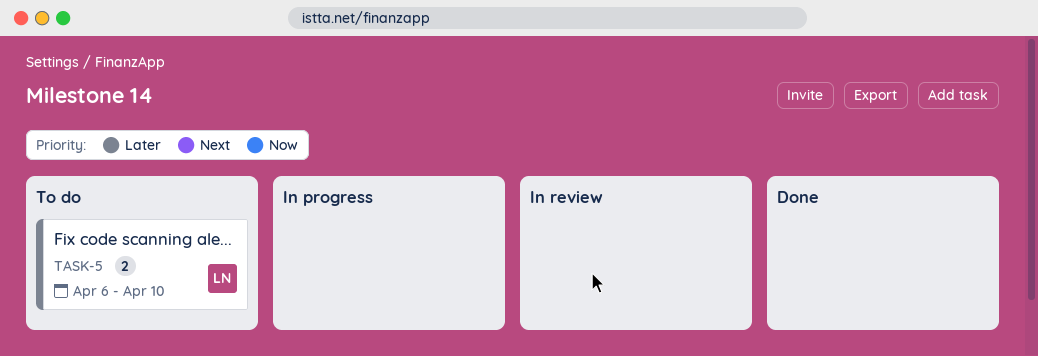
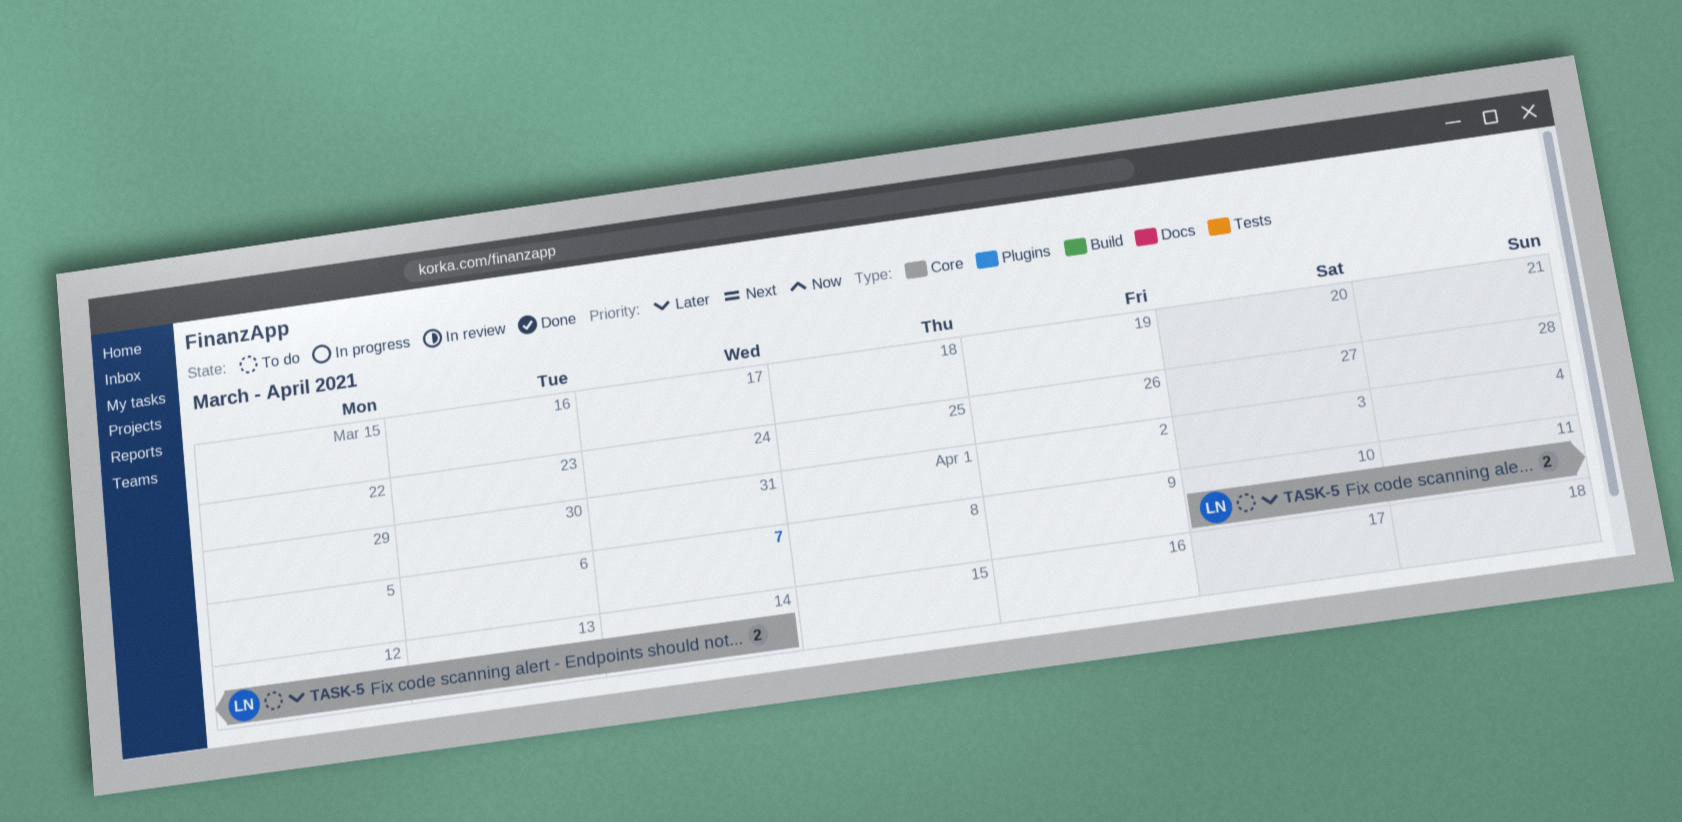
TASK-5, start: Apr 6 -> Apr 10
TASK-5, due: Apr 10 -> Apr 14

